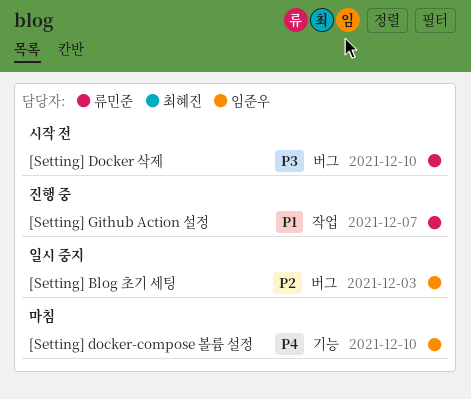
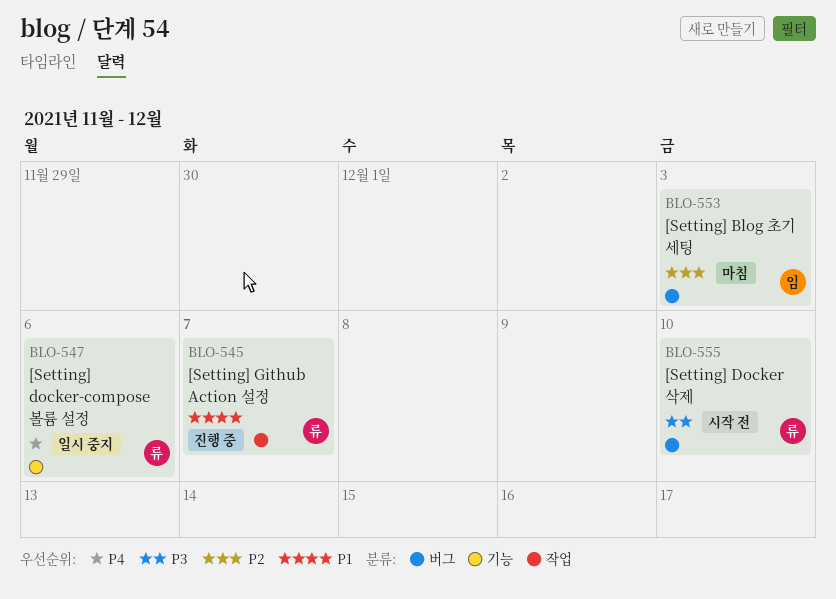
[Setting] Blog 초기 세팅, status: 일시 중지 -> 마침
[Setting] docker-compose 볼륨 설정, status: 마침 -> 일시 중지
[Setting] docker-compose 볼륨 설정, owner: 임준우 -> 류민준
[Setting] docker-compose 볼륨 설정, due: Dec 10 -> Dec 6

